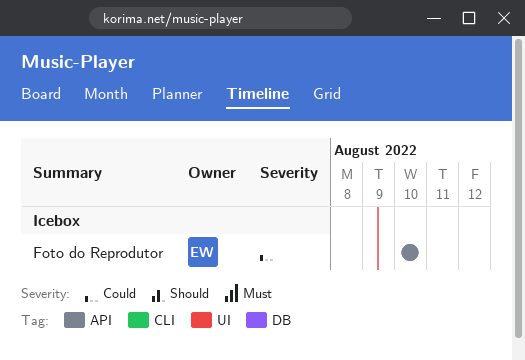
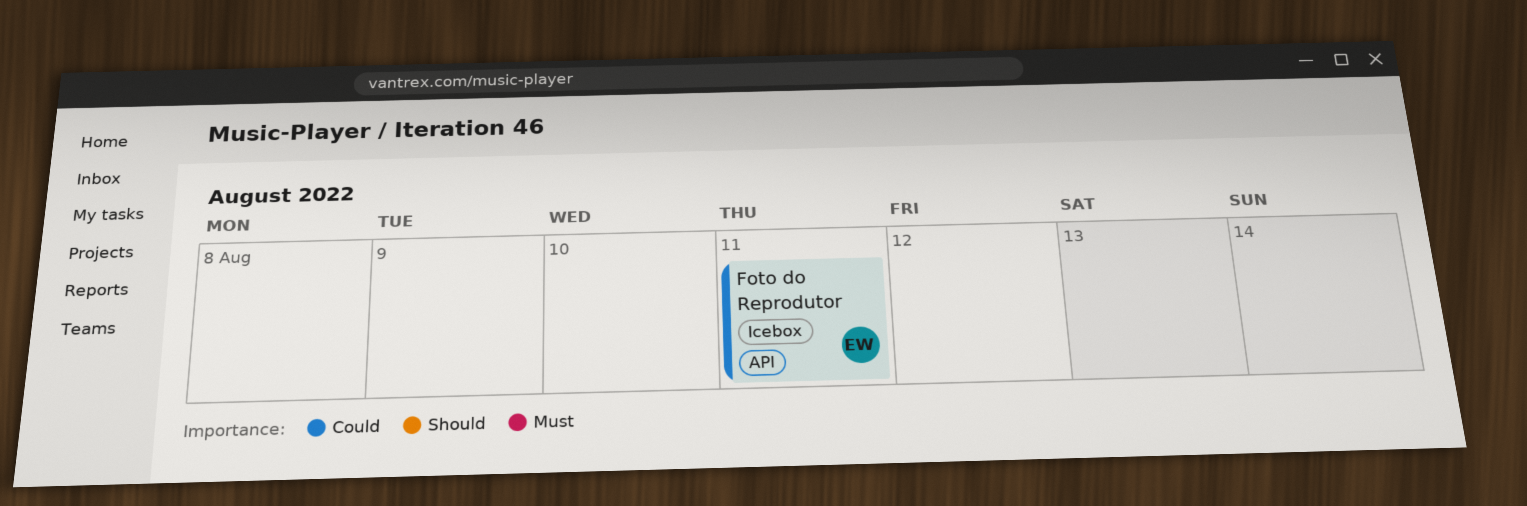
Foto do Reprodutor, due: Aug 10 -> Aug 11

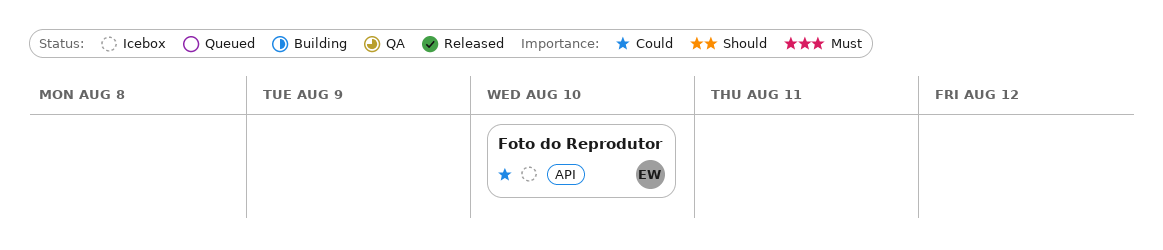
Foto do Reprodutor, due: Aug 11 -> Aug 10

